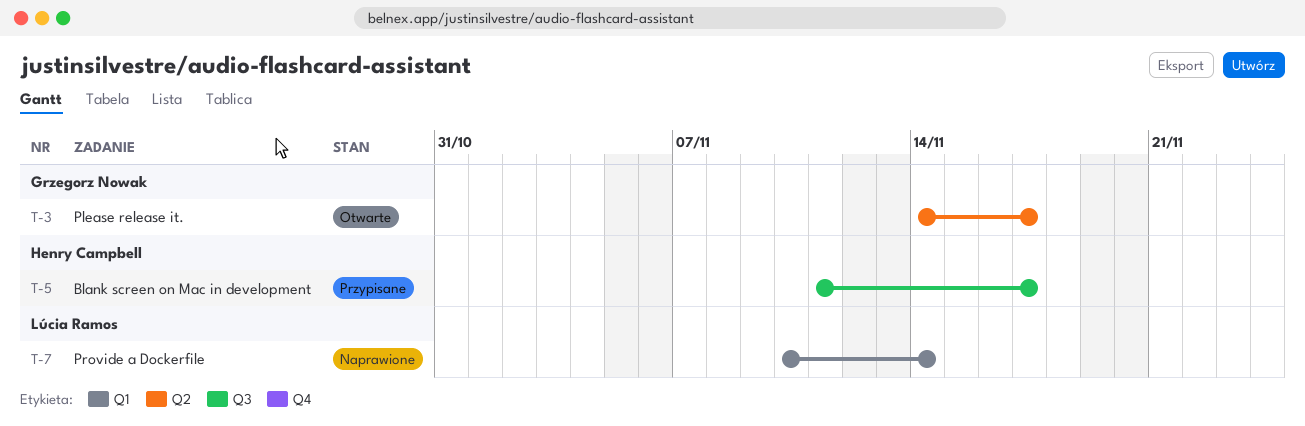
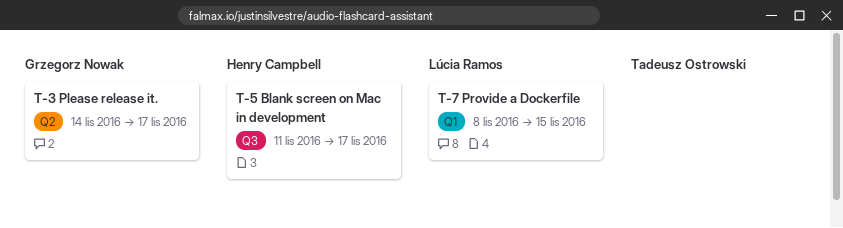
T-7, start: Nov 10 -> Nov 8
T-7, due: Nov 14 -> Nov 15

